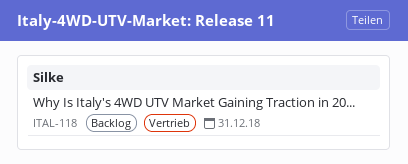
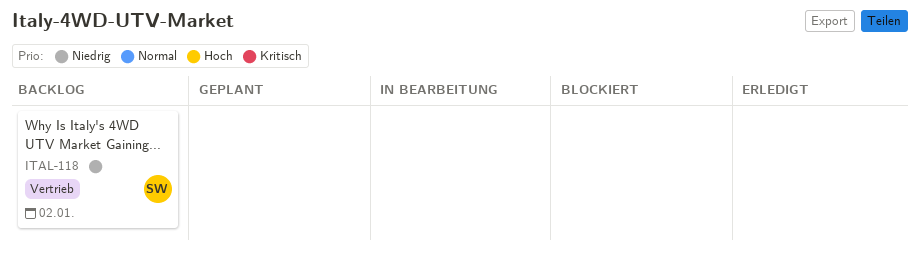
ITAL-118, due: Dec 31 -> Jan 2

